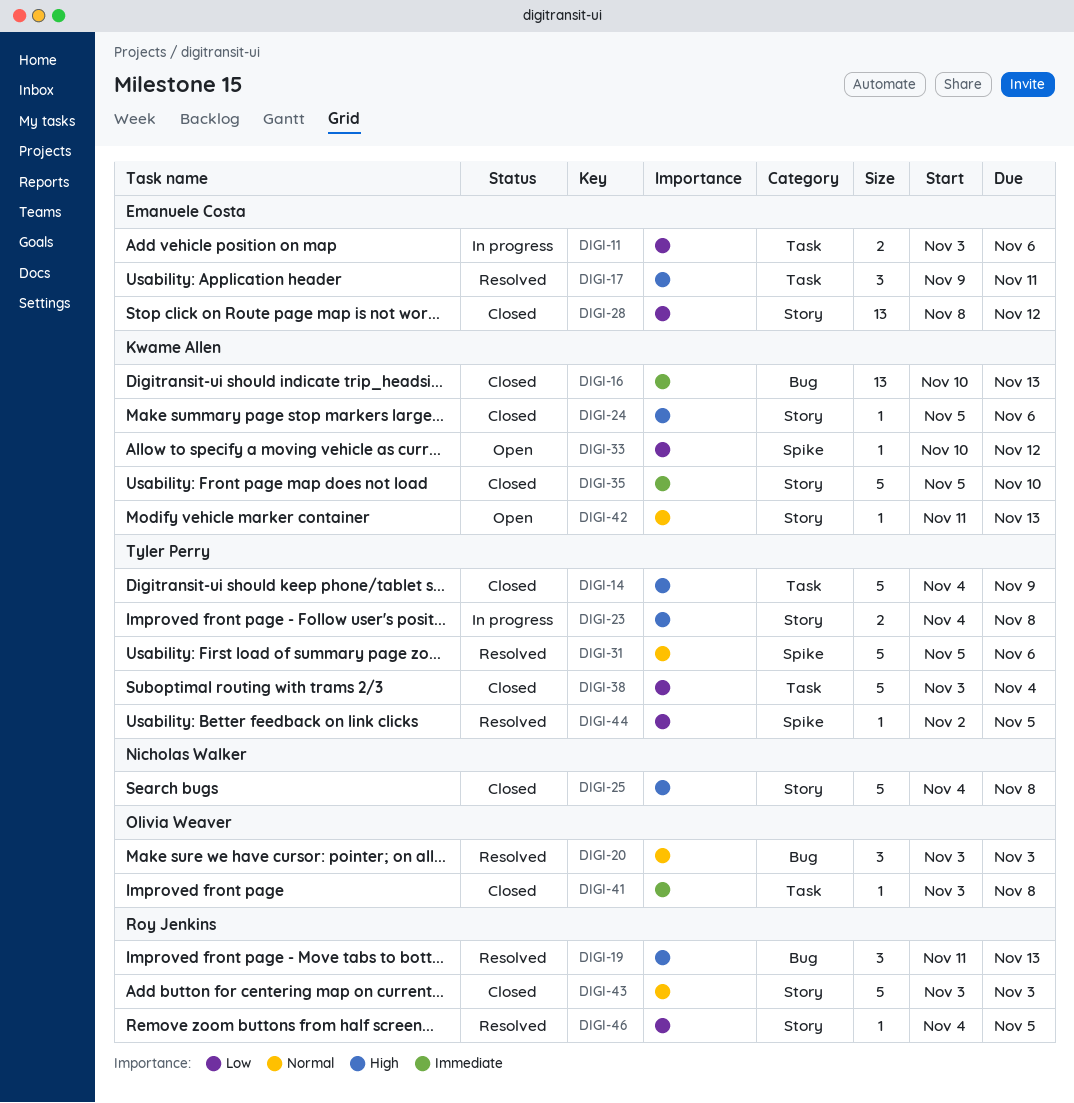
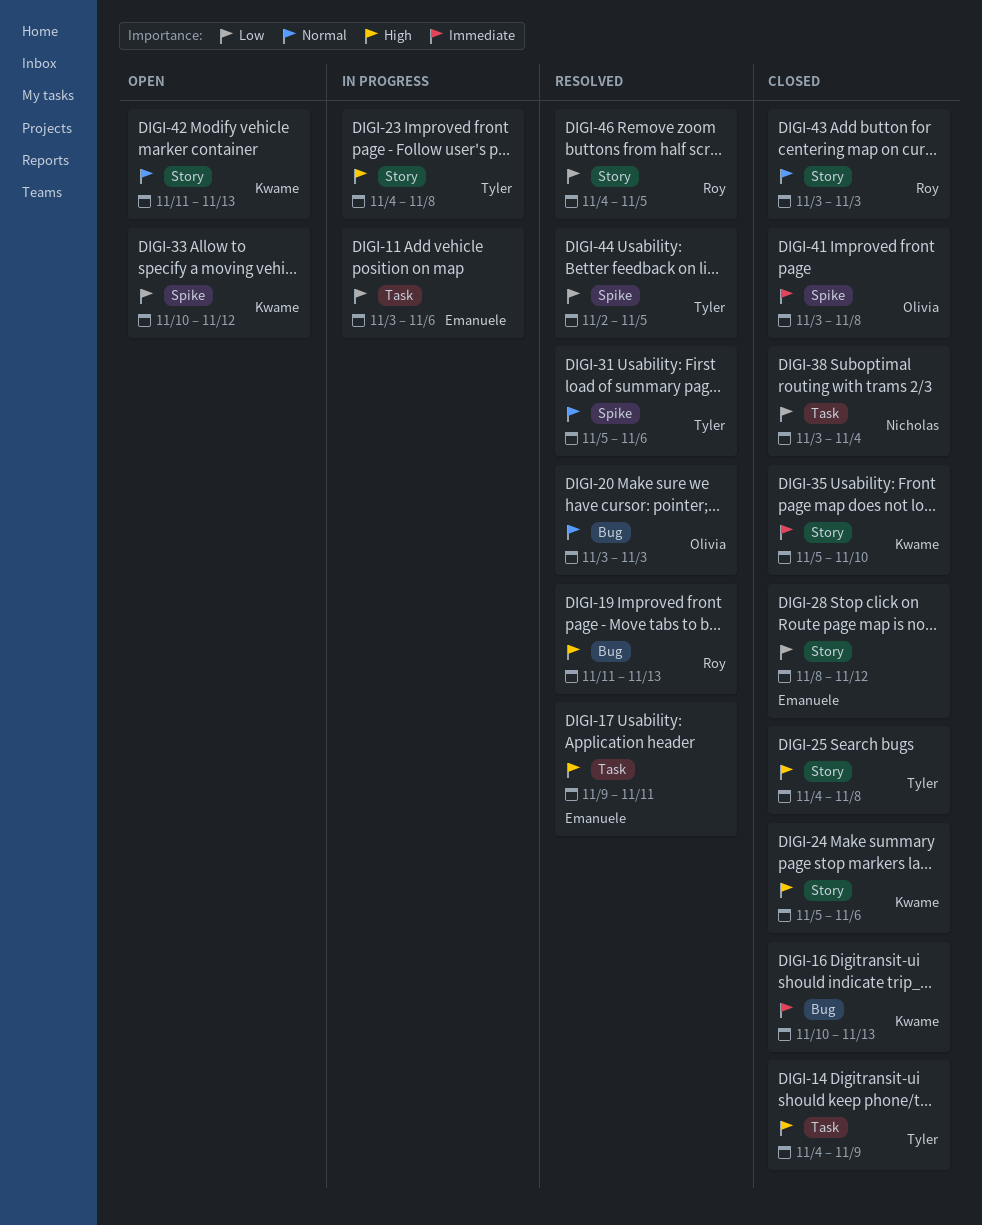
DIGI-25, owner: Nicholas Walker -> Tyler Perry
DIGI-38, owner: Tyler Perry -> Nicholas Walker
DIGI-41, label: Task -> Spike

